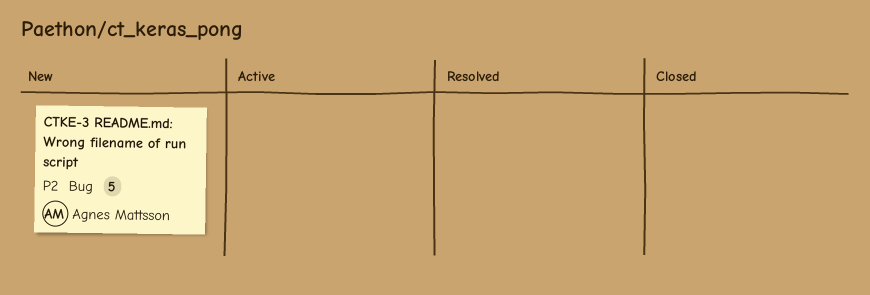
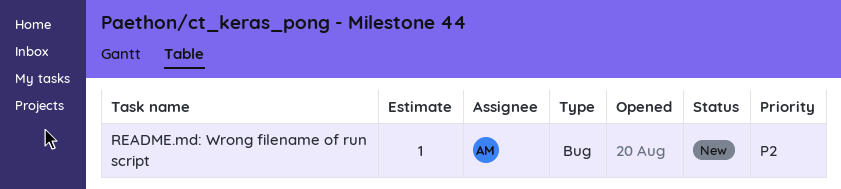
README.md: Wrong filename of run script, estimate: 5 -> 1

